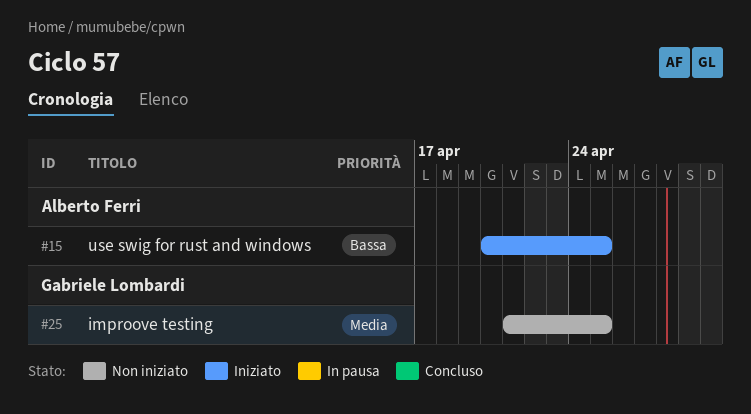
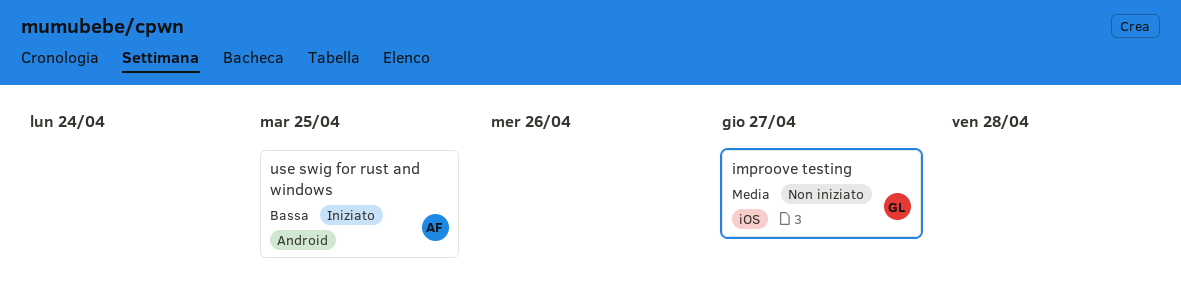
improove testing, due: Apr 25 -> Apr 27

